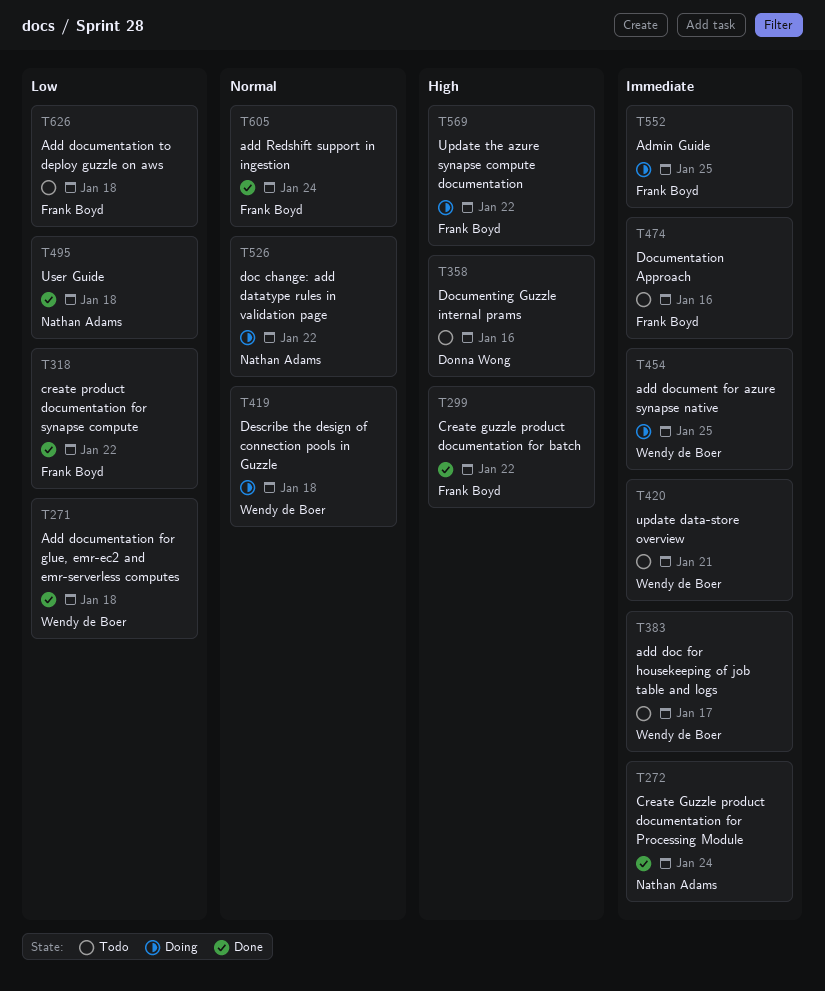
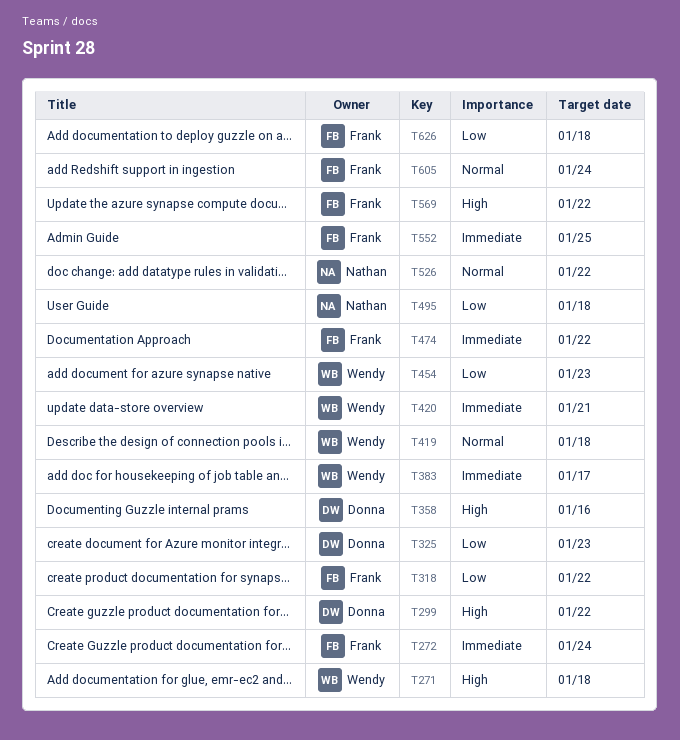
T271, priority: Low -> High
T272, owner: Nathan Adams -> Frank Boyd
T299, owner: Frank Boyd -> Donna Wong
T325: none -> present
T454, priority: Immediate -> Low
T454, due: Jan 25 -> Jan 23
T474, due: Jan 16 -> Jan 22

